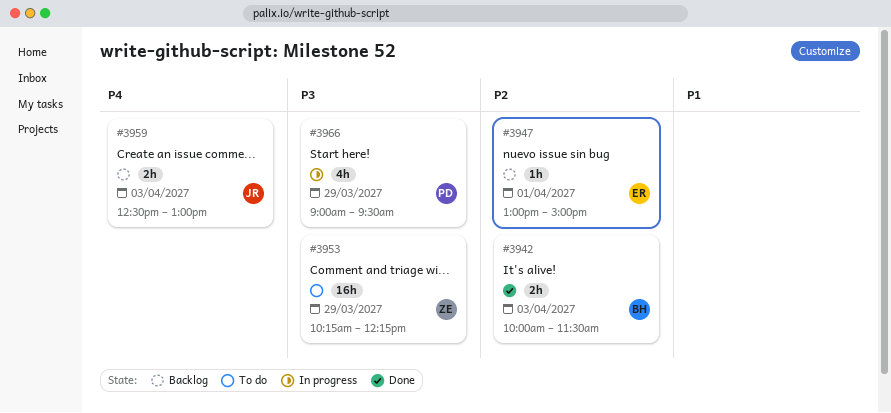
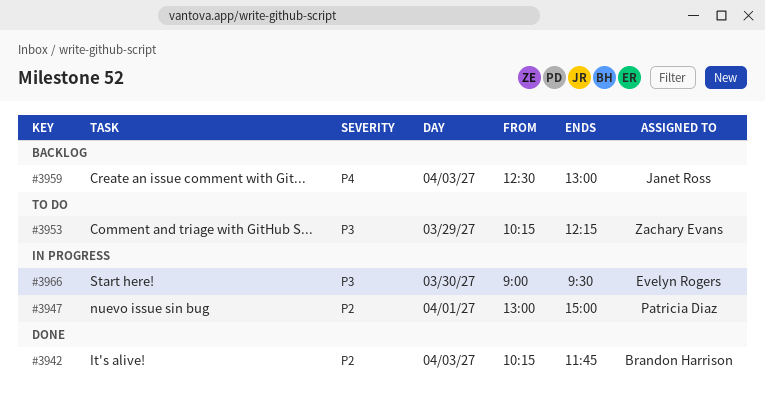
#3942, begins: 10:00 -> 10:15
#3942, ends: 11:30 -> 11:45
#3947, status: Backlog -> In progress
#3947, owner: Evelyn Rogers -> Patricia Diaz
#3966, owner: Patricia Diaz -> Evelyn Rogers
#3966, day: Mar 29 -> Mar 30

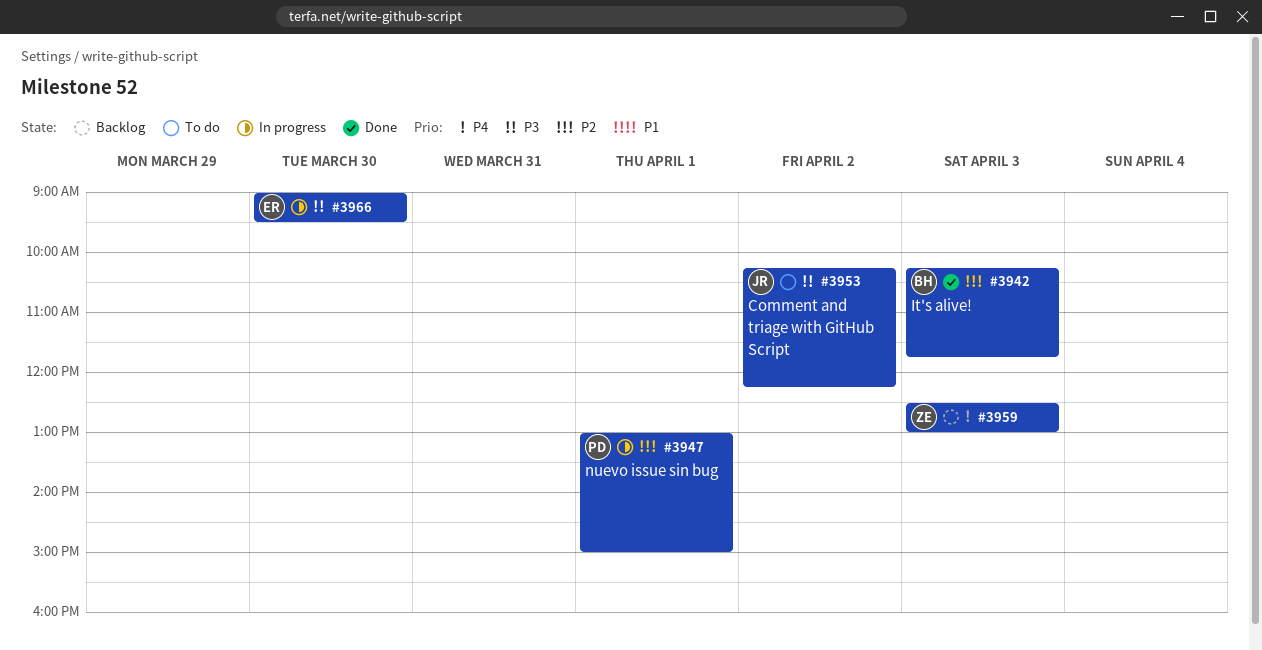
#3953, owner: Zachary Evans -> Janet Ross
#3953, day: Mar 29 -> Apr 2
#3959, owner: Janet Ross -> Zachary Evans

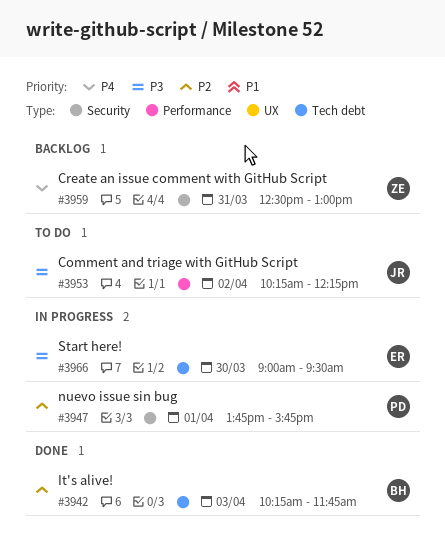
#3947, begins: 13:00 -> 13:45
#3947, ends: 15:00 -> 15:45
#3959, day: Apr 3 -> Mar 31

